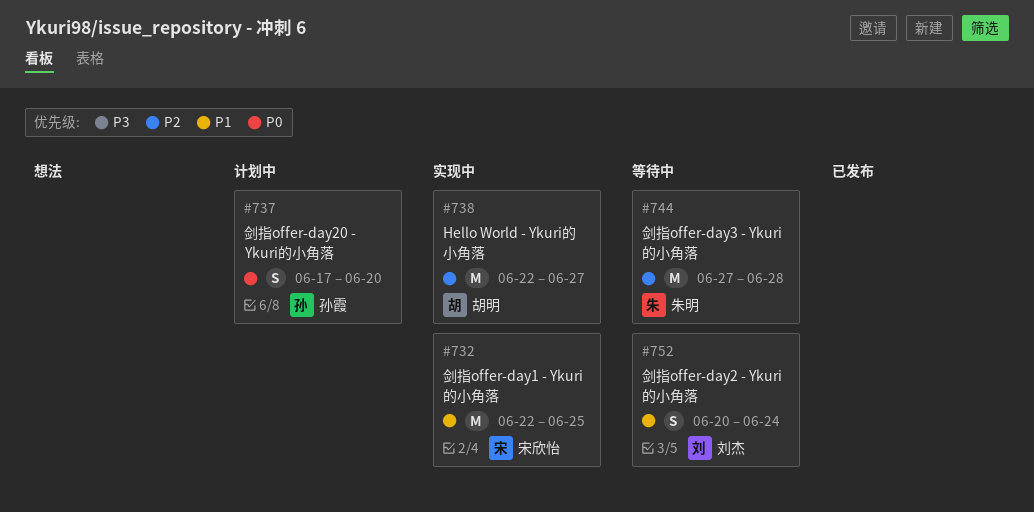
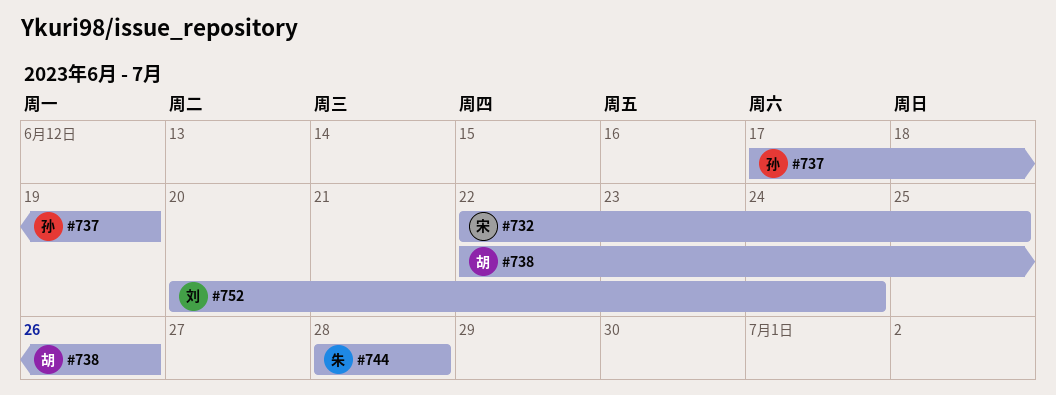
#737, due: Jun 20 -> Jun 19
#738, due: Jun 27 -> Jun 26
#744, start: Jun 27 -> Jun 28

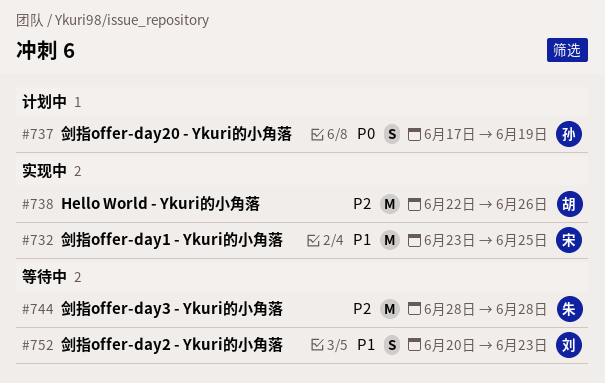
#732, start: Jun 22 -> Jun 23
#752, due: Jun 24 -> Jun 23

